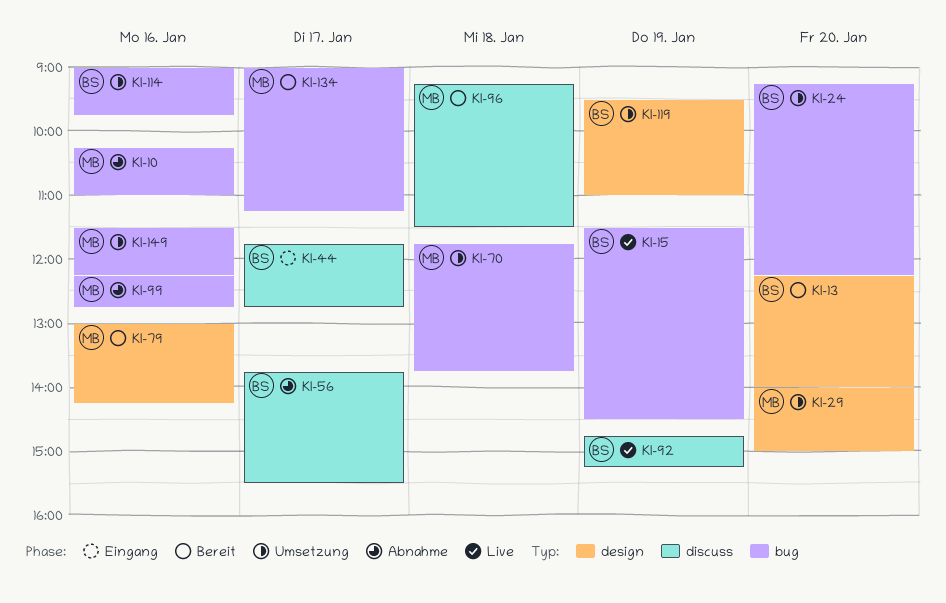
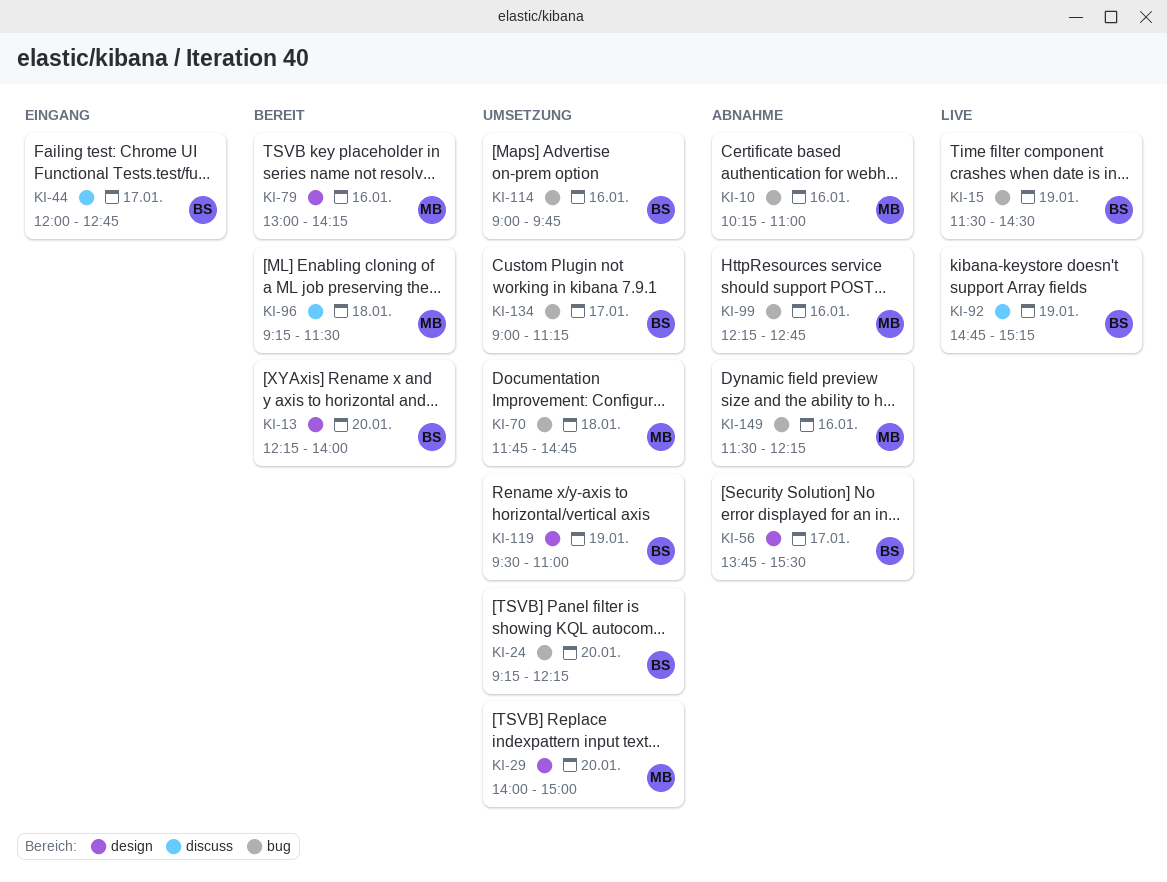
KI-44, begins: 11:45 -> 12:00
KI-56, label: discuss -> design
KI-70, ends: 13:45 -> 14:45
KI-134, status: Bereit -> Umsetzung
KI-134, owner: MB -> BS
KI-149, status: Umsetzung -> Abnahme

